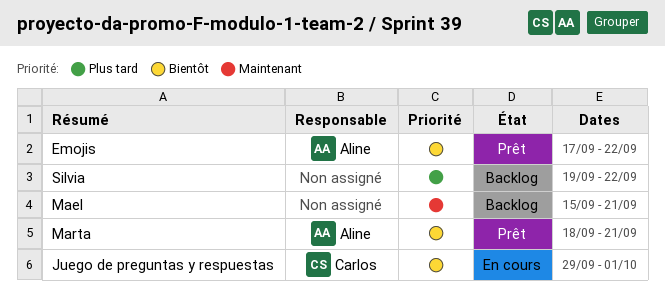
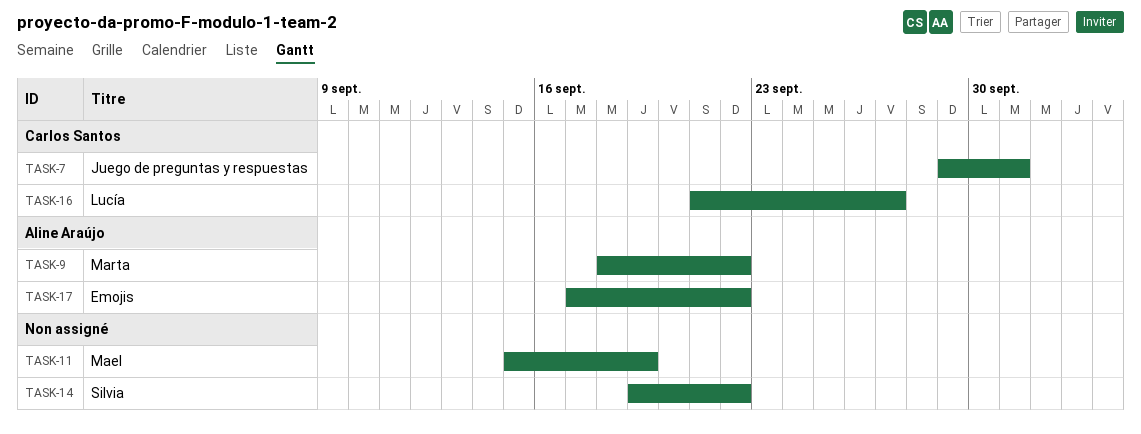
Lucía: none -> present
Mael, due: Sep 21 -> Sep 19
Marta, due: Sep 21 -> Sep 22

